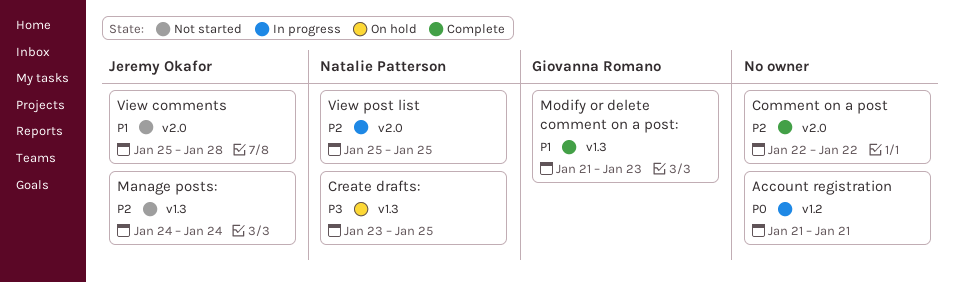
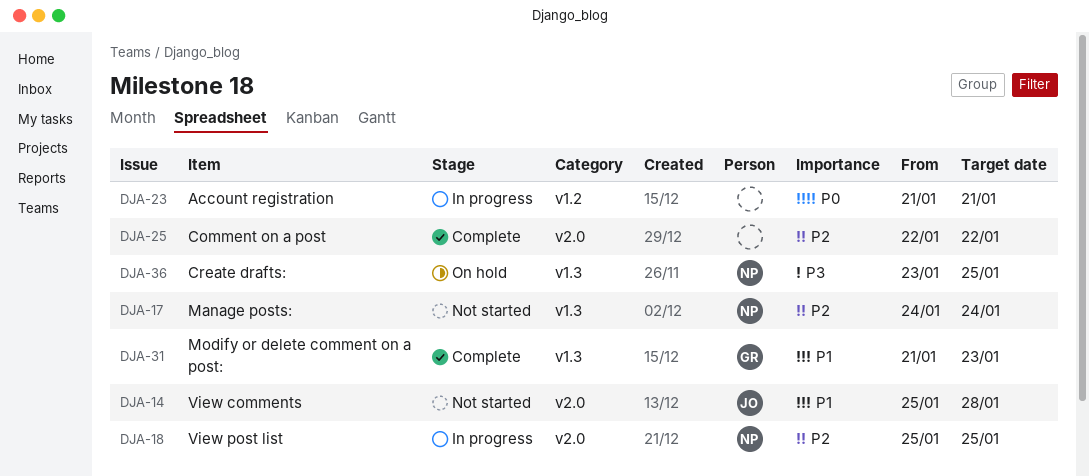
Manage posts:, owner: Jeremy Okafor -> Natalie Patterson

